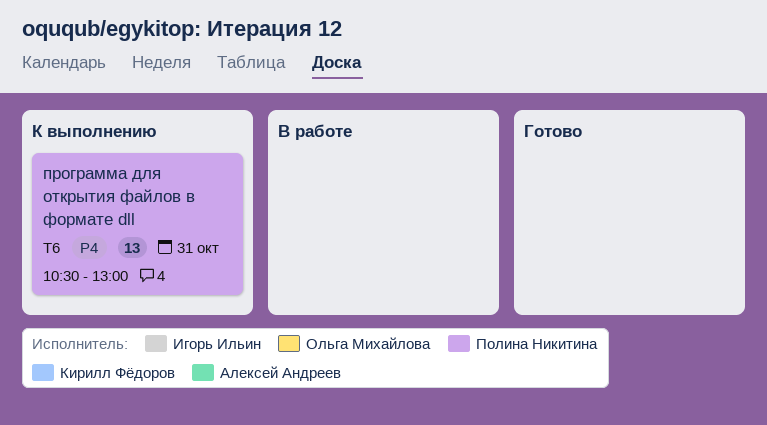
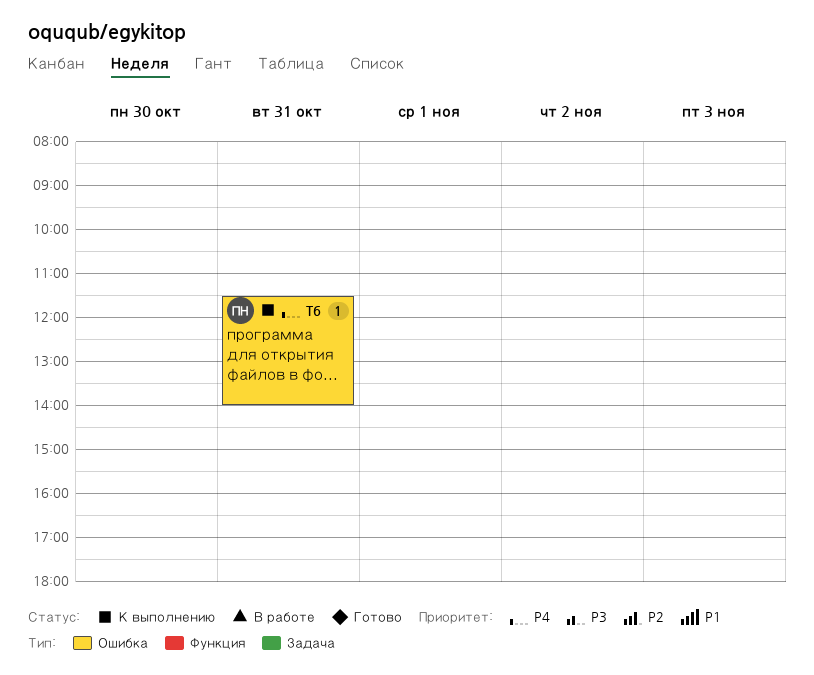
T6, estimate: 13 -> 1
T6, begins: 10:30 -> 11:30
T6, ends: 13:00 -> 14:00

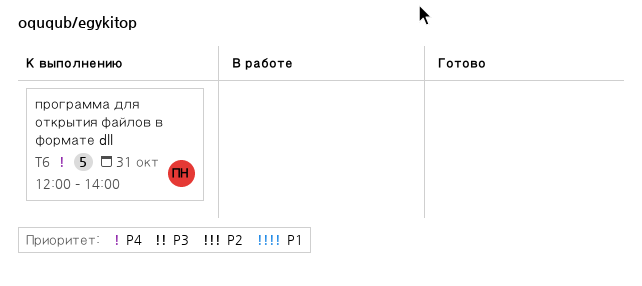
T6, estimate: 1 -> 5
T6, begins: 11:30 -> 12:00

